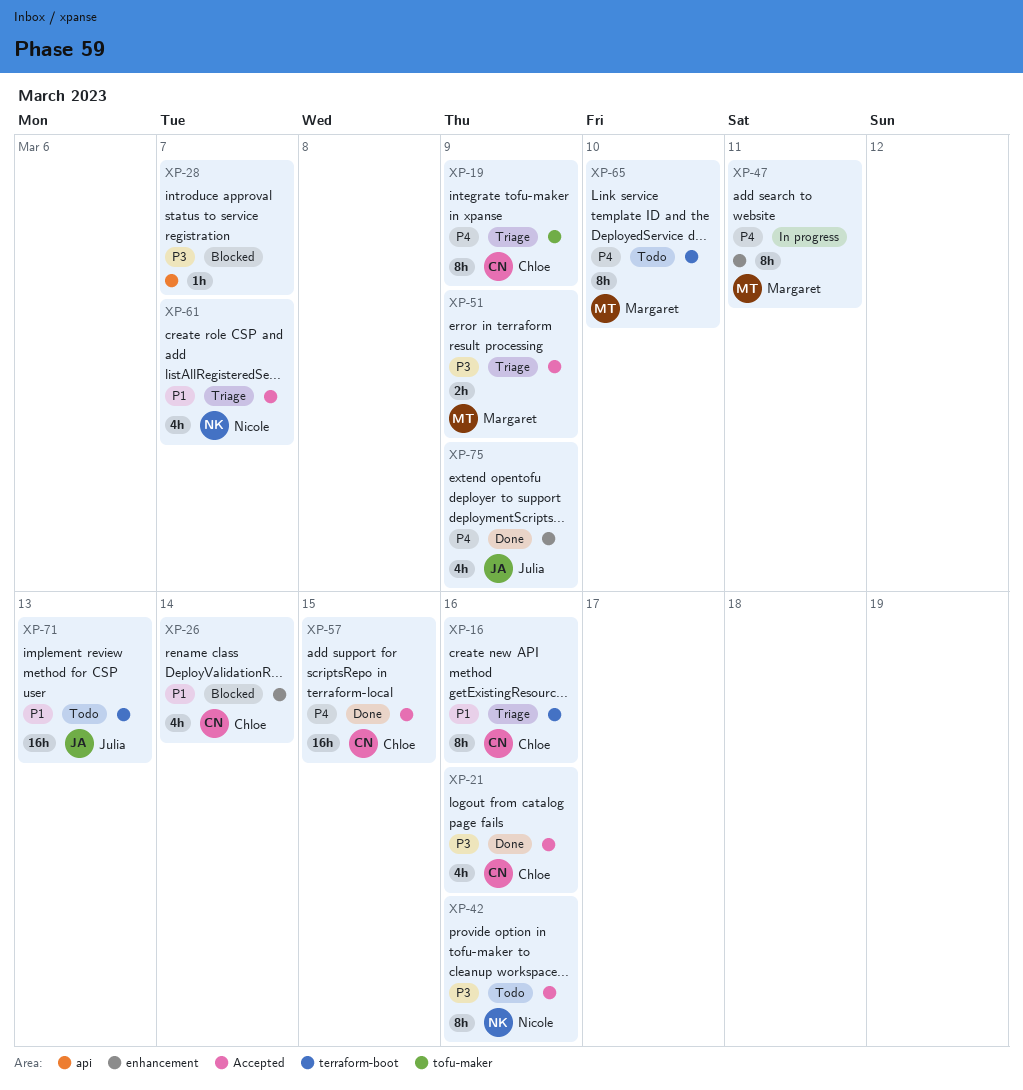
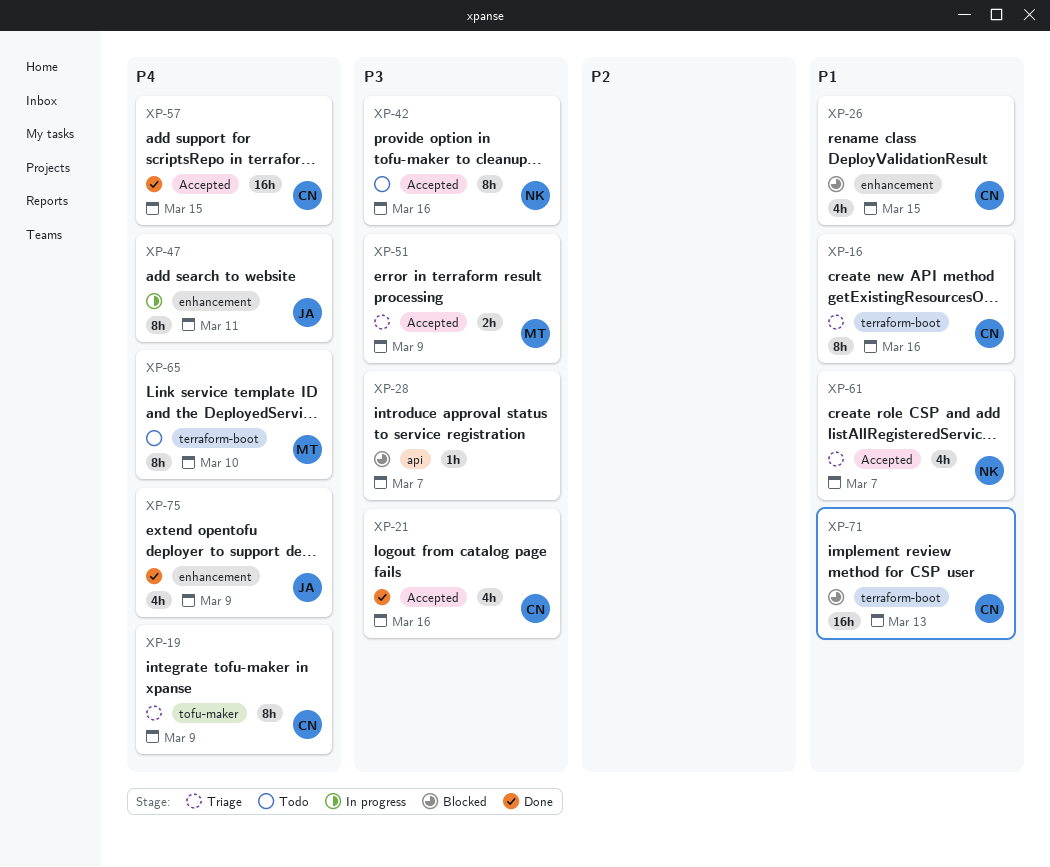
XP-26, due: Mar 14 -> Mar 15
XP-47, owner: Margaret -> Julia
XP-71, status: Todo -> Blocked
XP-71, owner: Julia -> Chloe

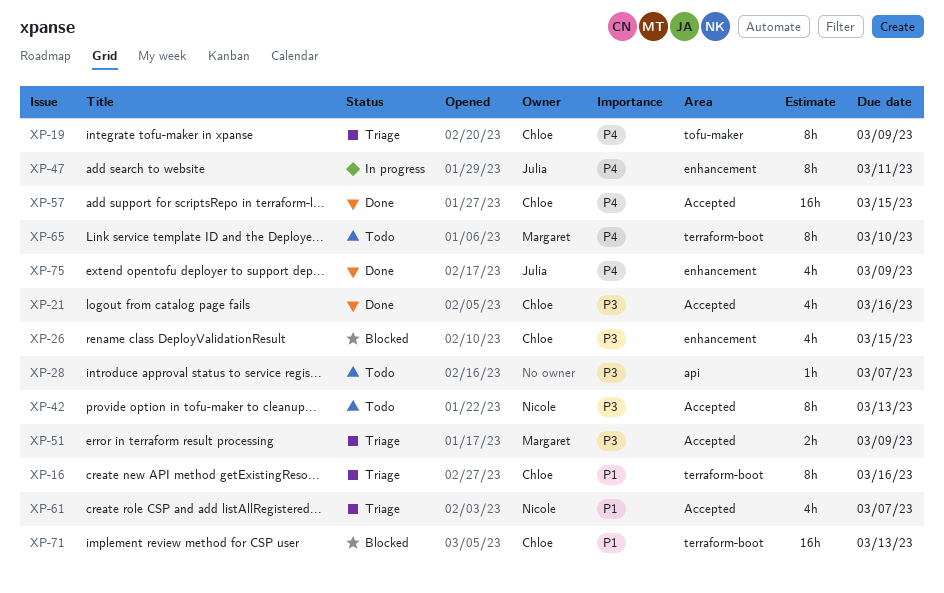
XP-26, priority: P1 -> P3
XP-28, status: Blocked -> Todo
XP-42, due: Mar 16 -> Mar 13

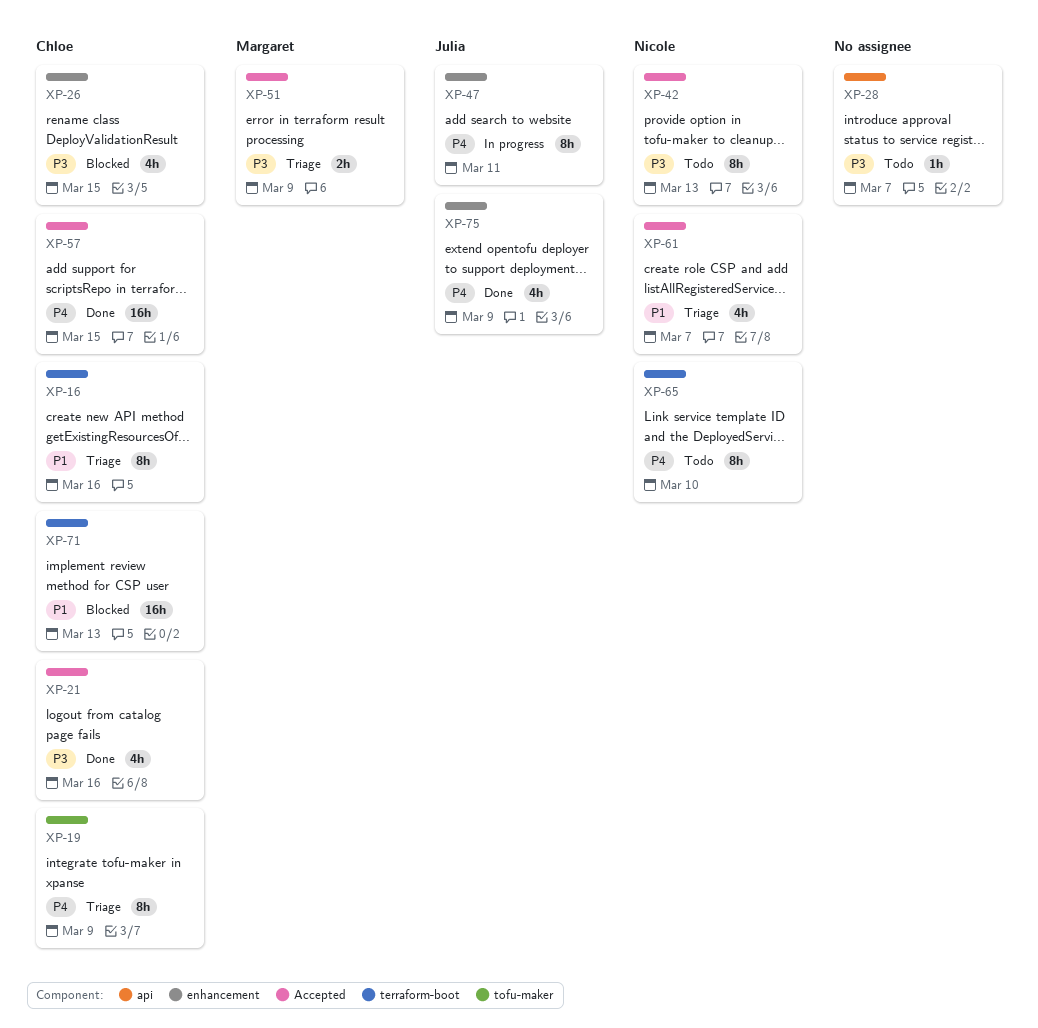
XP-65, owner: Margaret -> Nicole

